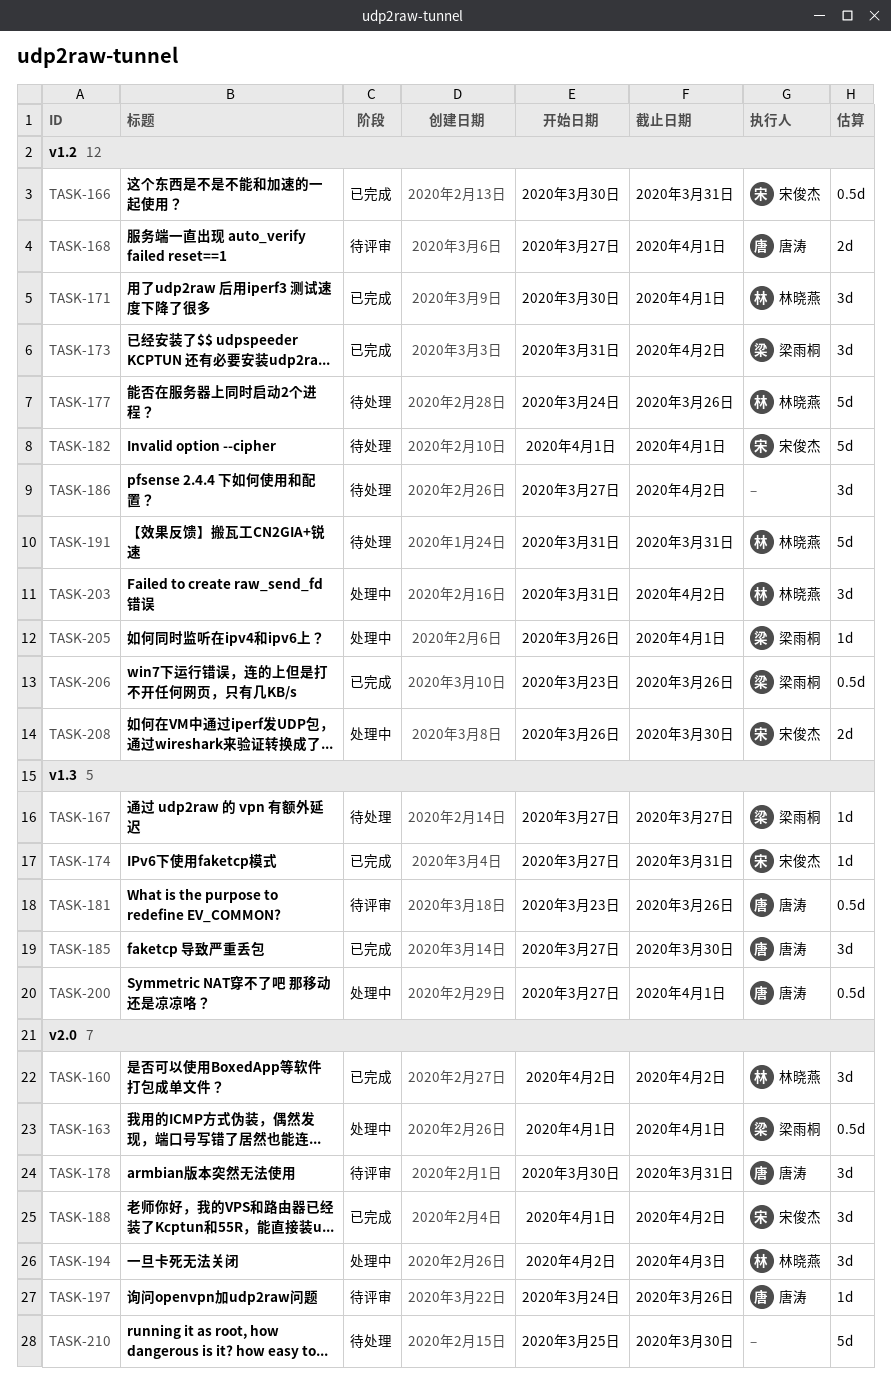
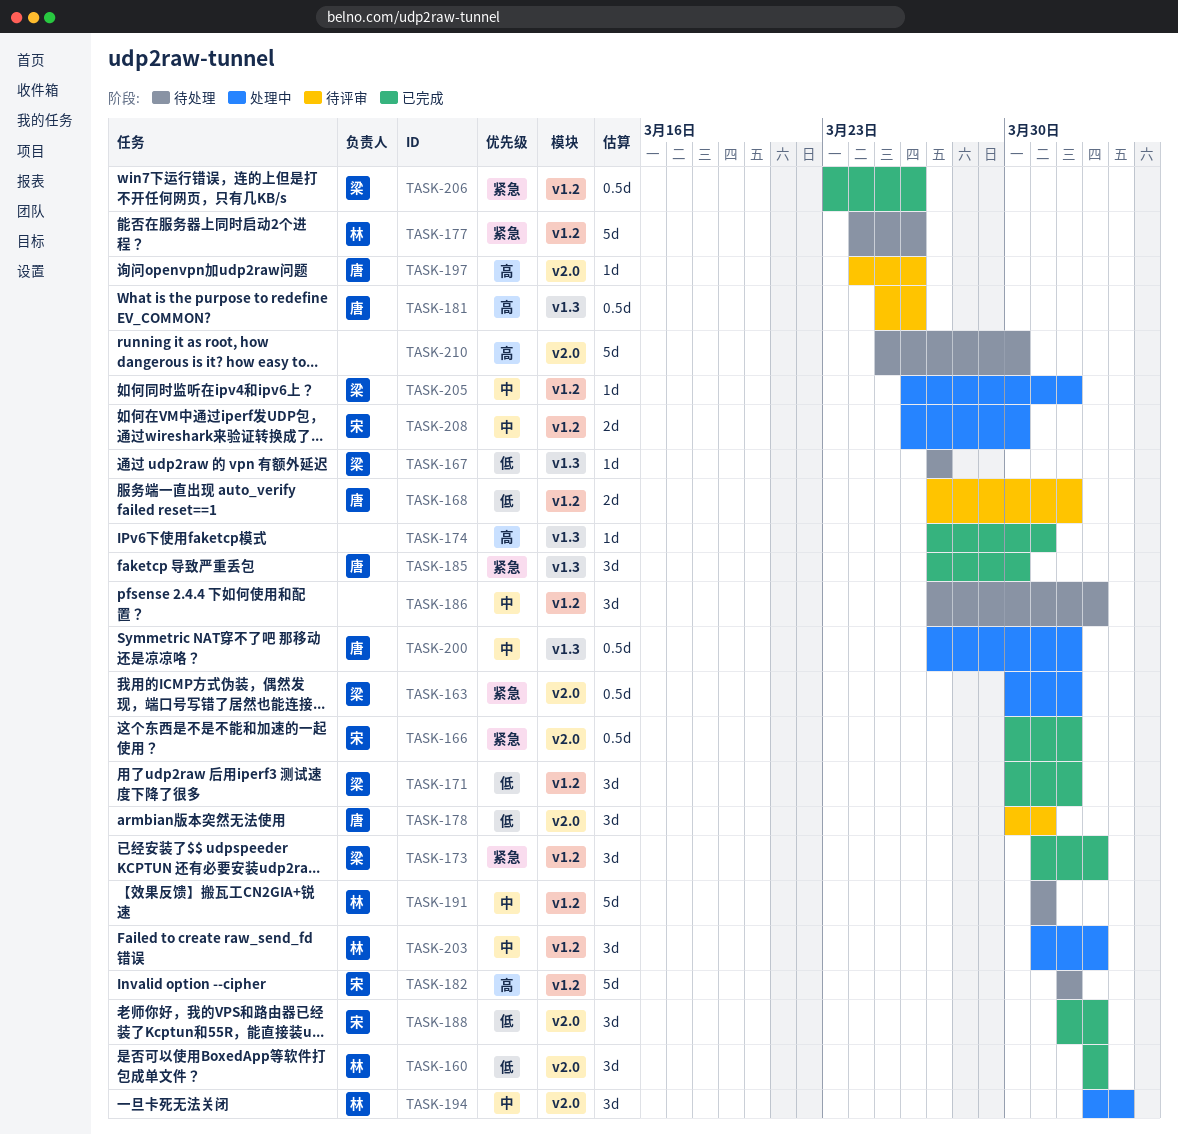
TASK-163, start: Apr 1 -> Mar 30
TASK-166, label: v1.2 -> v2.0
TASK-166, due: Mar 31 -> Apr 1
TASK-171, owner: 林晓燕 -> 梁雨桐
TASK-174, owner: 宋俊杰 -> none
TASK-181, start: Mar 23 -> Mar 25

